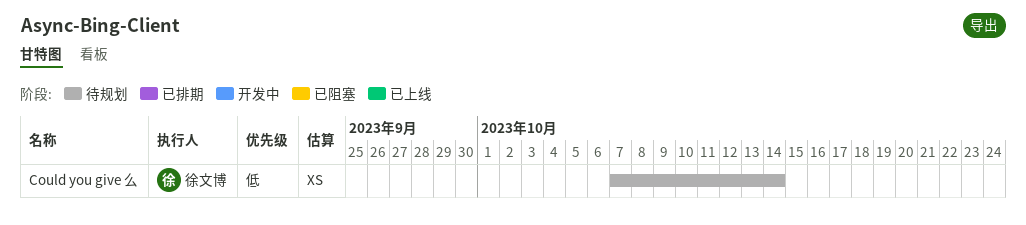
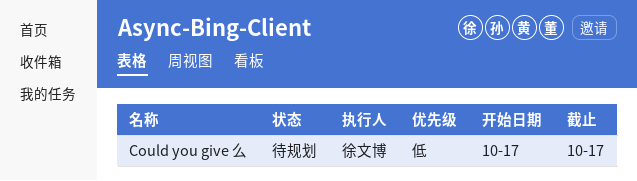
Could you give 么, start: Oct 7 -> Oct 17
Could you give 么, due: Oct 14 -> Oct 17

